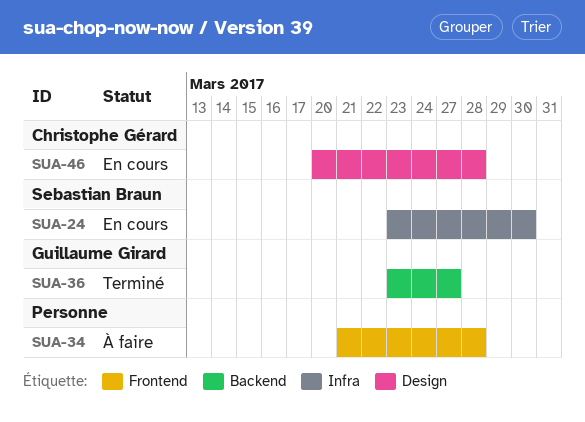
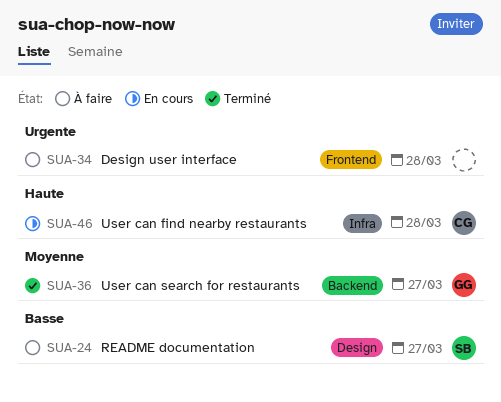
SUA-24, status: En cours -> À faire
SUA-24, label: Infra -> Design
SUA-24, due: Mar 30 -> Mar 27
SUA-46, label: Design -> Infra

